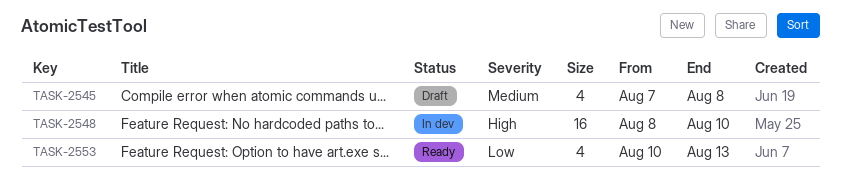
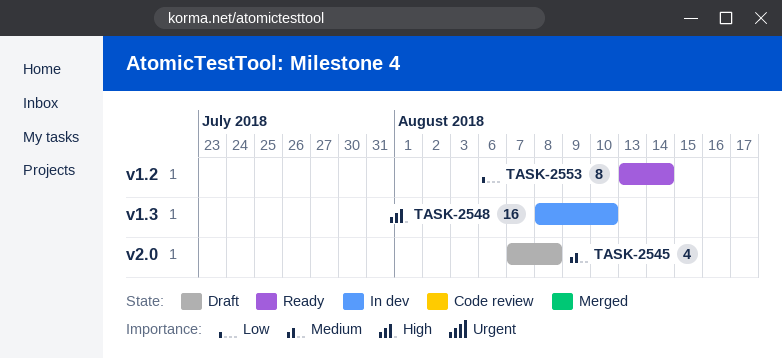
TASK-2553, estimate: 4 -> 8
TASK-2553, start: Aug 10 -> Aug 13
TASK-2553, due: Aug 13 -> Aug 14

